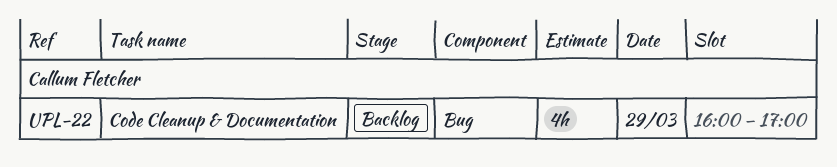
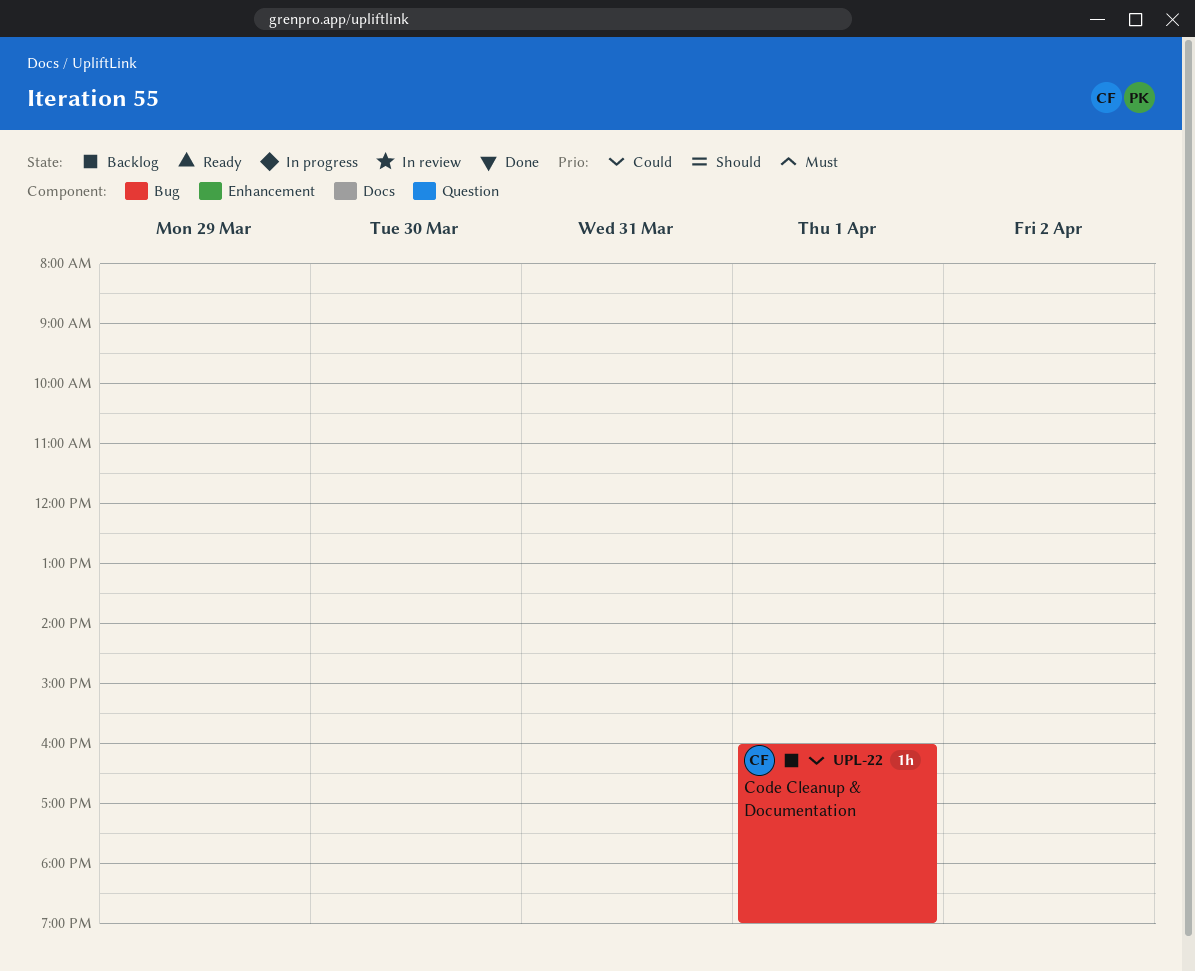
UPL-22, estimate: 4h -> 1h
UPL-22, day: Mar 29 -> Apr 1
UPL-22, ends: 17:00 -> 19:00

